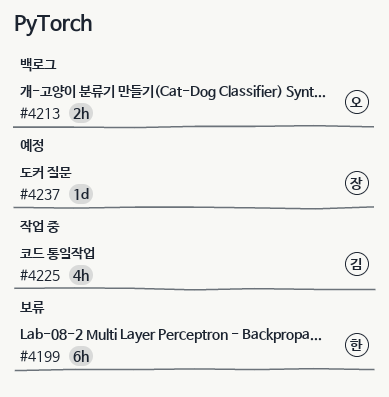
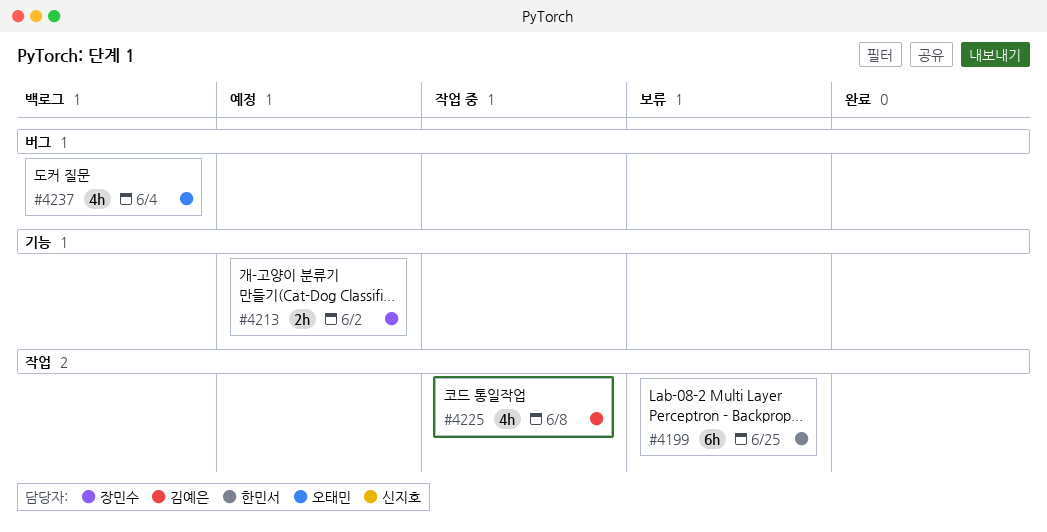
#4213, status: 백로그 -> 예정
#4213, owner: 오태민 -> 장민수
#4237, status: 예정 -> 백로그
#4237, owner: 장민수 -> 오태민
#4237, estimate: 1d -> 4h

